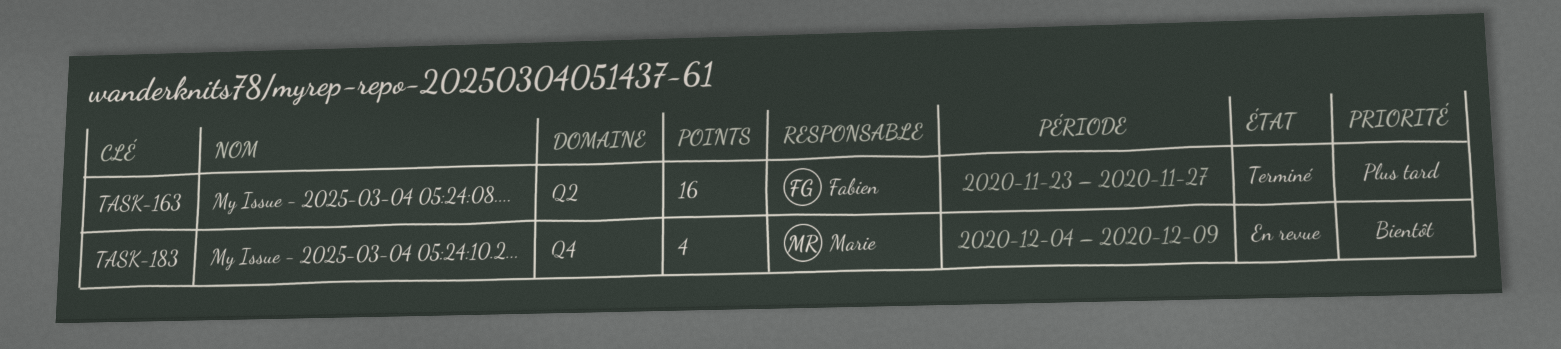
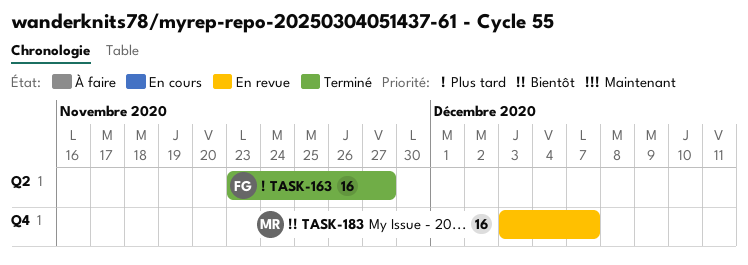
TASK-183, estimate: 4 -> 16
TASK-183, start: Dec 4 -> Dec 3
TASK-183, due: Dec 9 -> Dec 7

